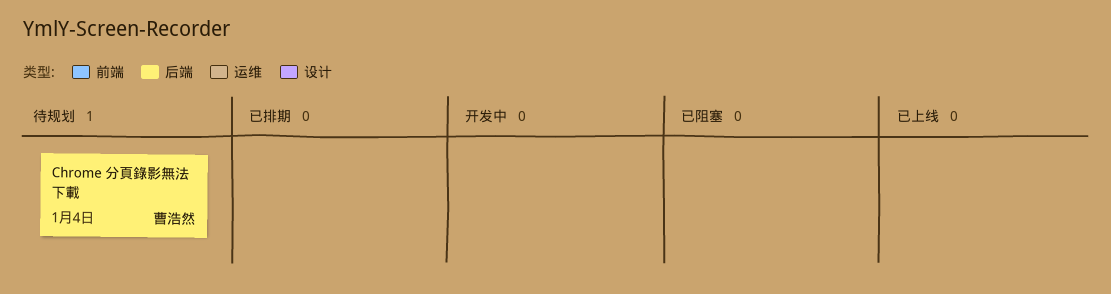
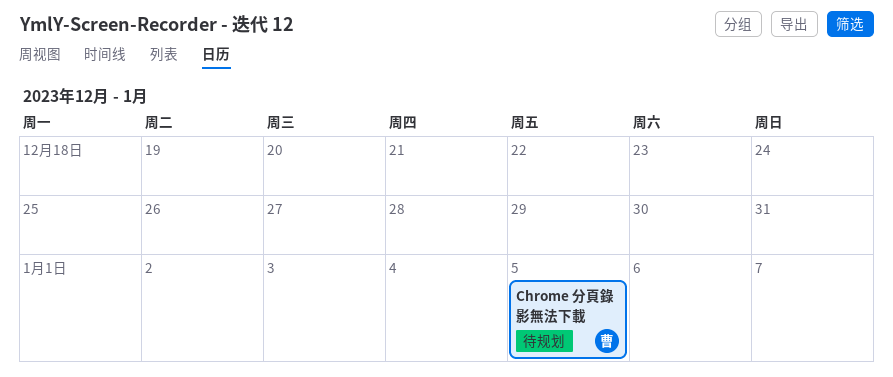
Chrome 分頁錄影無法下載, due: Jan 4 -> Jan 5

